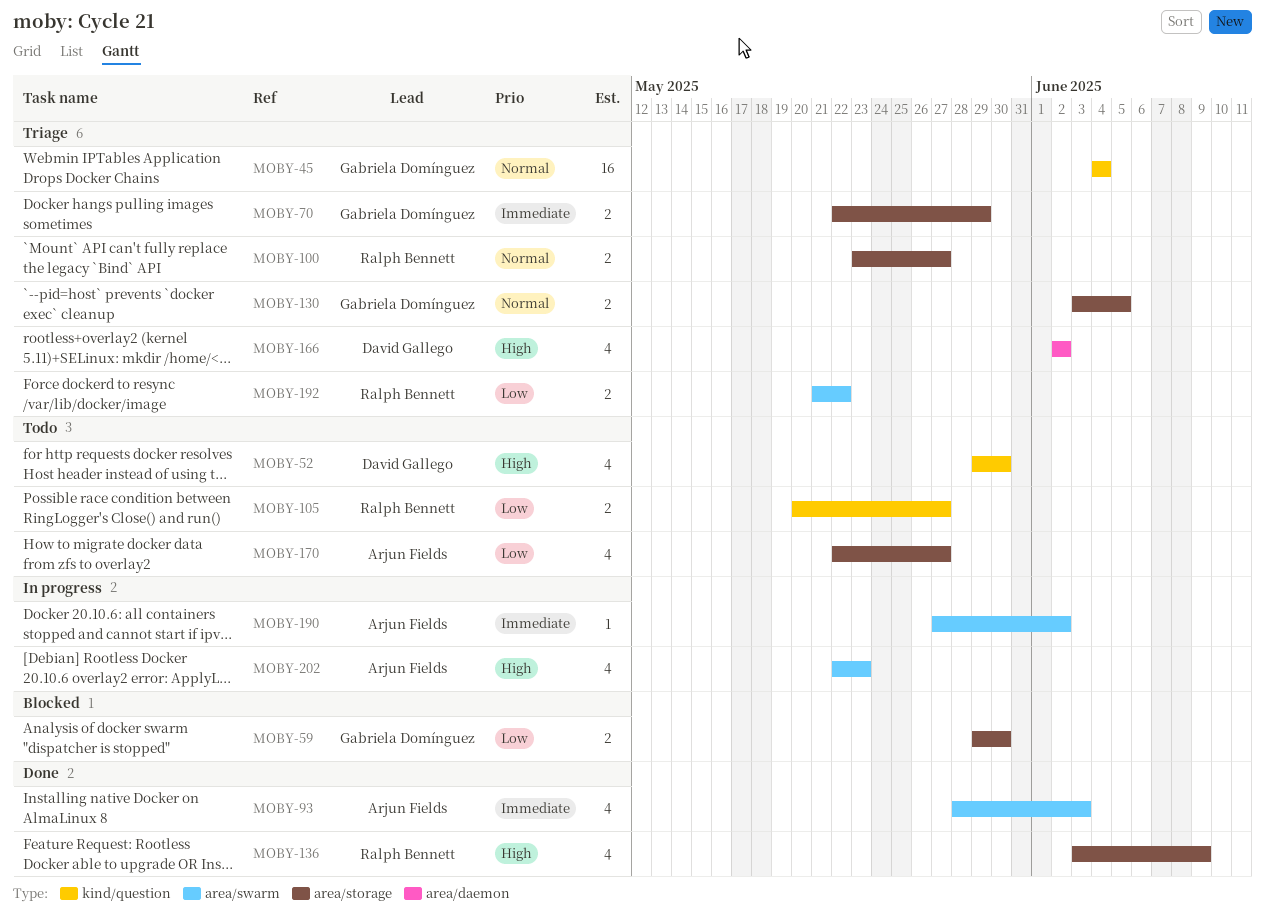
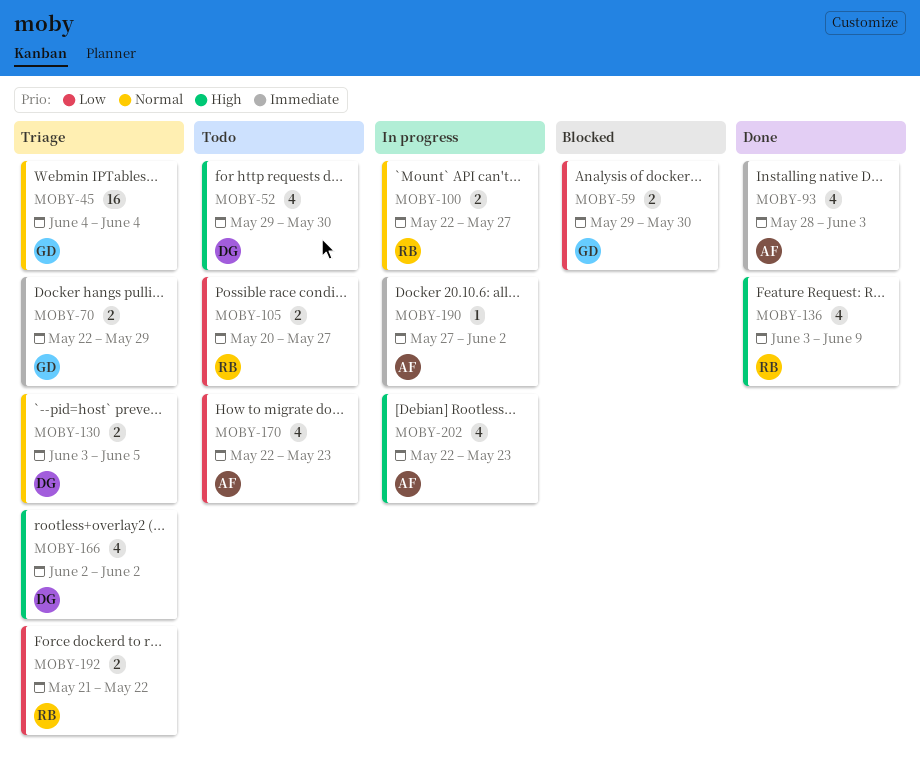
MOBY-100, status: Triage -> In progress
MOBY-100, start: May 23 -> May 22
MOBY-130, owner: Gabriela Domínguez -> David Gallego
MOBY-170, due: May 27 -> May 23

